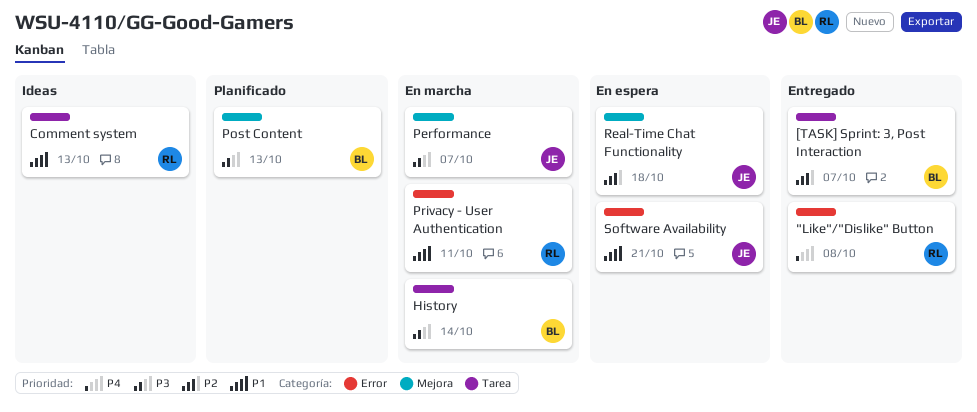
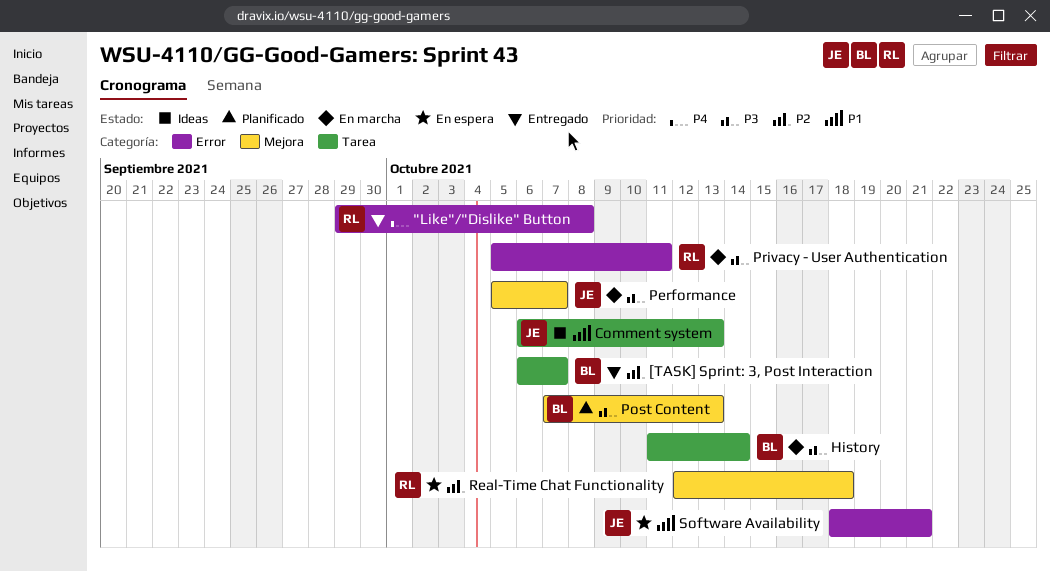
Comment system, owner: RL -> JE
Privacy - User Authentication, priority: P1 -> P3
Real-Time Chat Functionality, owner: JE -> RL

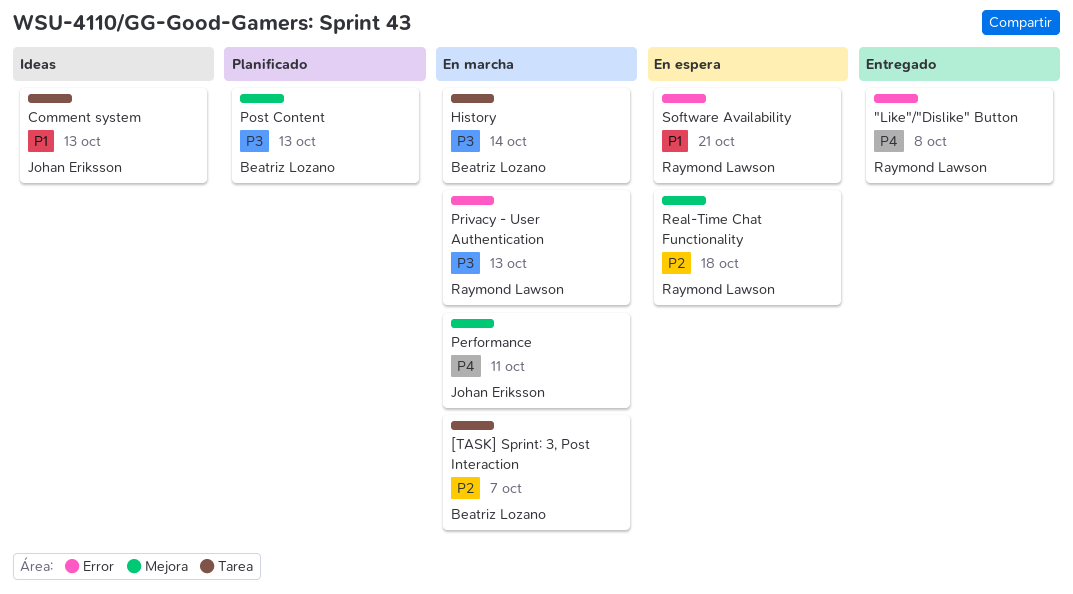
[TASK] Sprint: 3, Post Interaction, status: Entregado -> En marcha
Performance, priority: P3 -> P4
Performance, due: Oct 7 -> Oct 11
Privacy - User Authentication, due: Oct 11 -> Oct 13
Software Availability, owner: Johan Eriksson -> Raymond Lawson

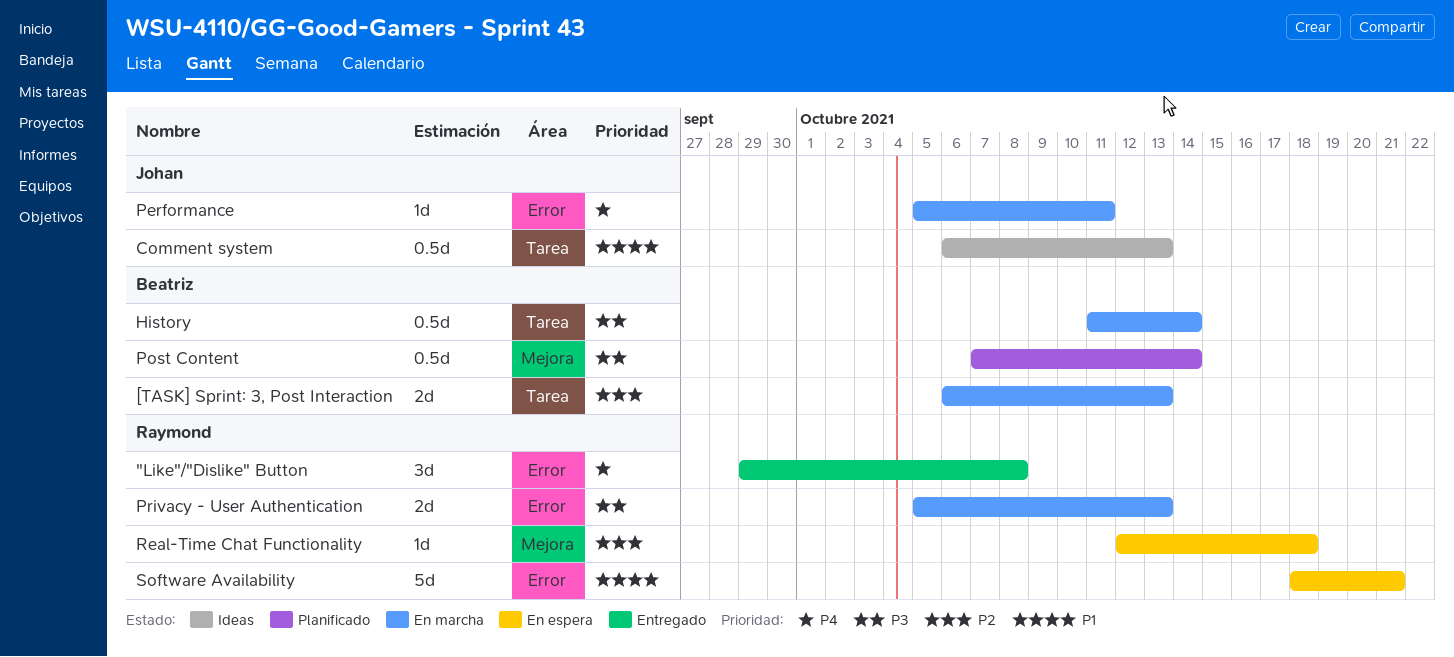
[TASK] Sprint: 3, Post Interaction, due: Oct 7 -> Oct 13
Performance, label: Mejora -> Error
Post Content, due: Oct 13 -> Oct 14

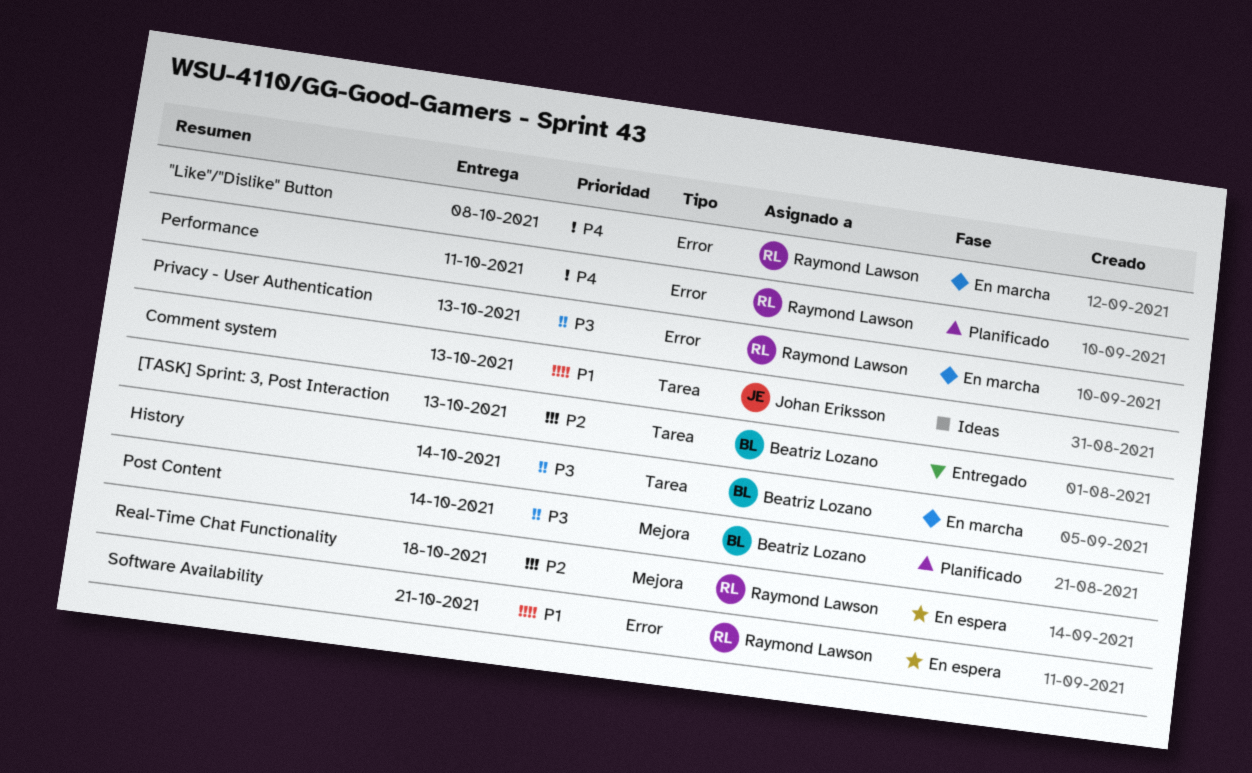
"Like"/"Dislike" Button, status: Entregado -> En marcha
[TASK] Sprint: 3, Post Interaction, status: En marcha -> Entregado
Performance, status: En marcha -> Planificado
Performance, owner: Johan Eriksson -> Raymond Lawson

